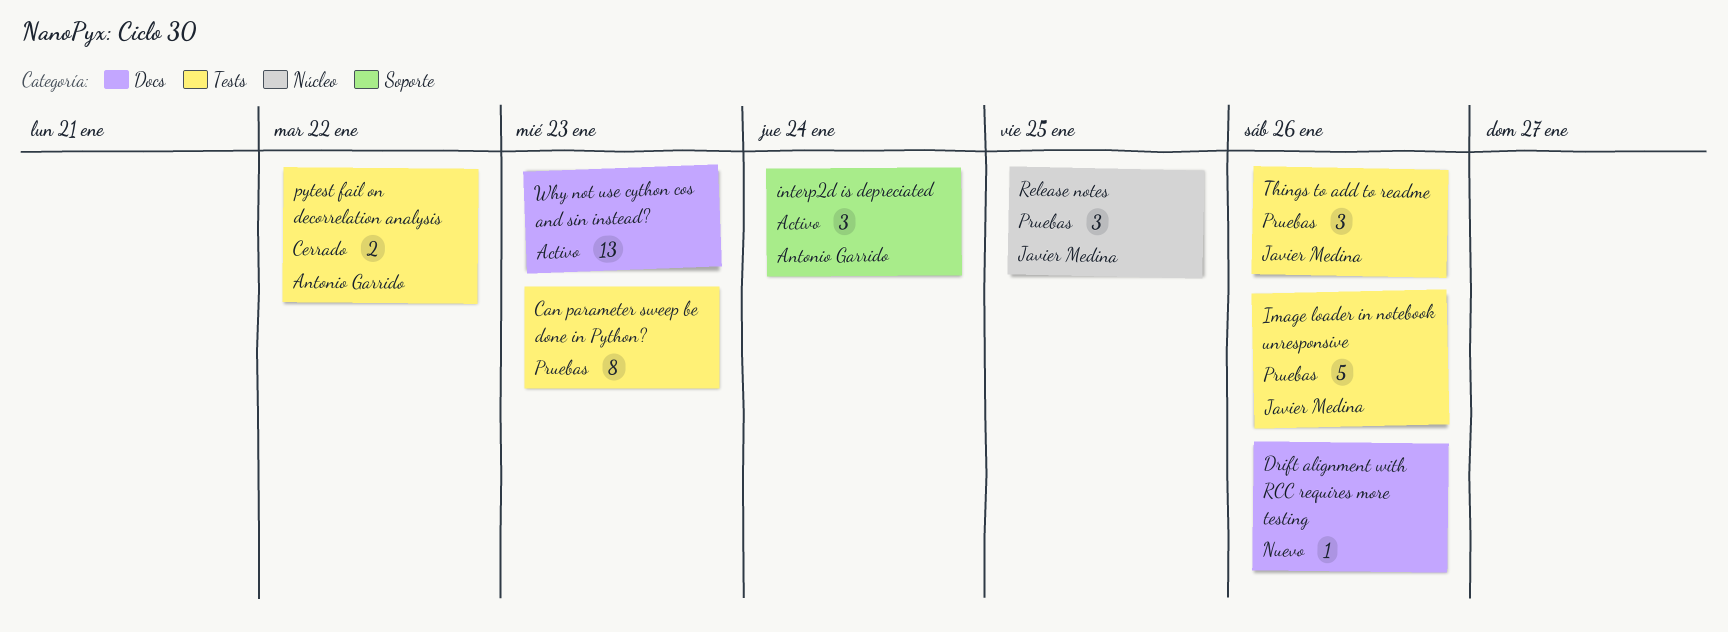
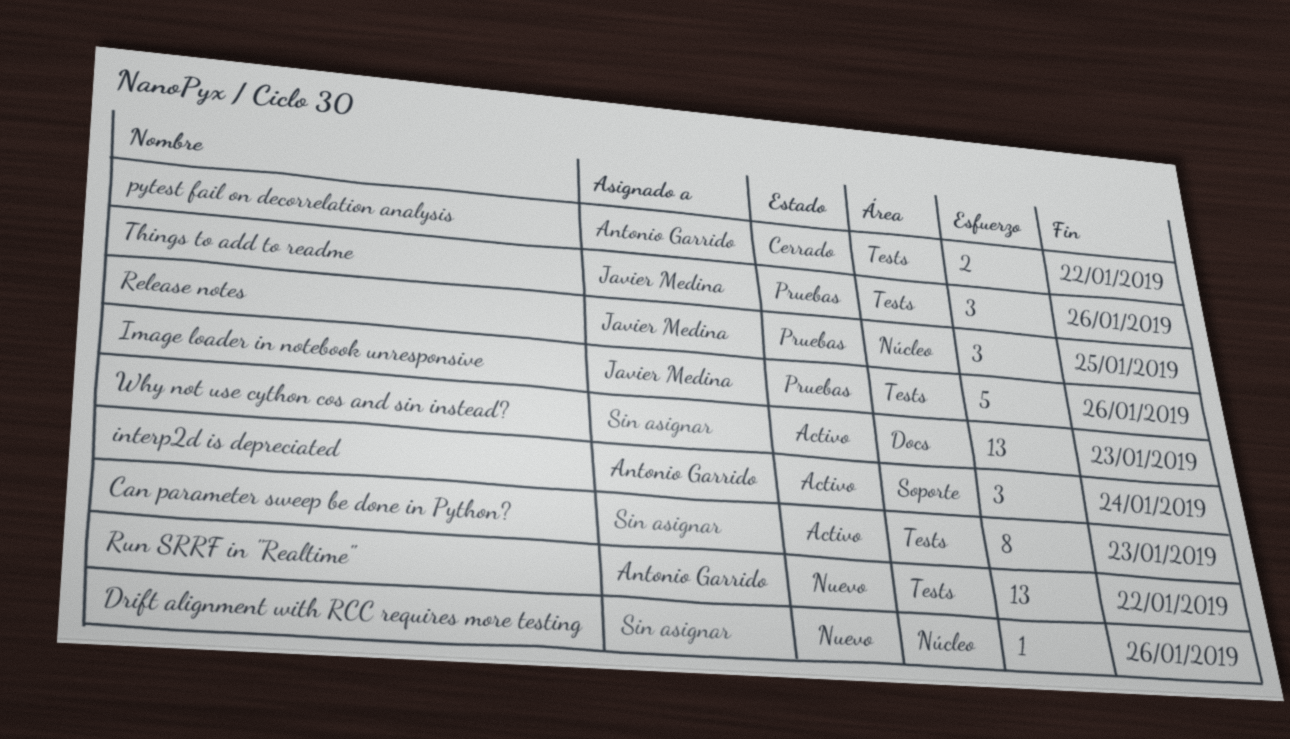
Can parameter sweep be done in Python?, status: Pruebas -> Activo
Drift alignment with RCC requires more testing, label: Docs -> Núcleo
Run SRRF in "Realtime": none -> present

